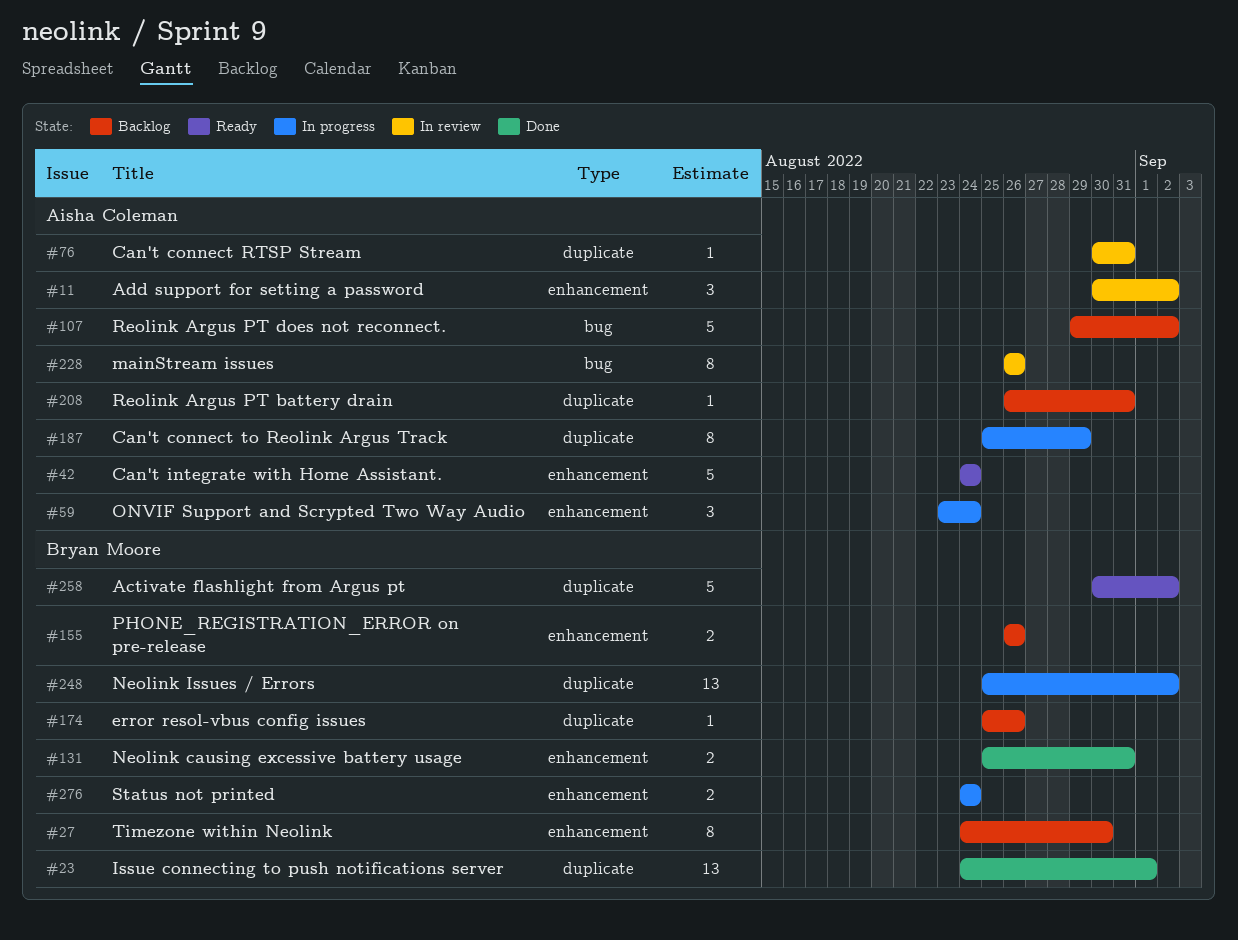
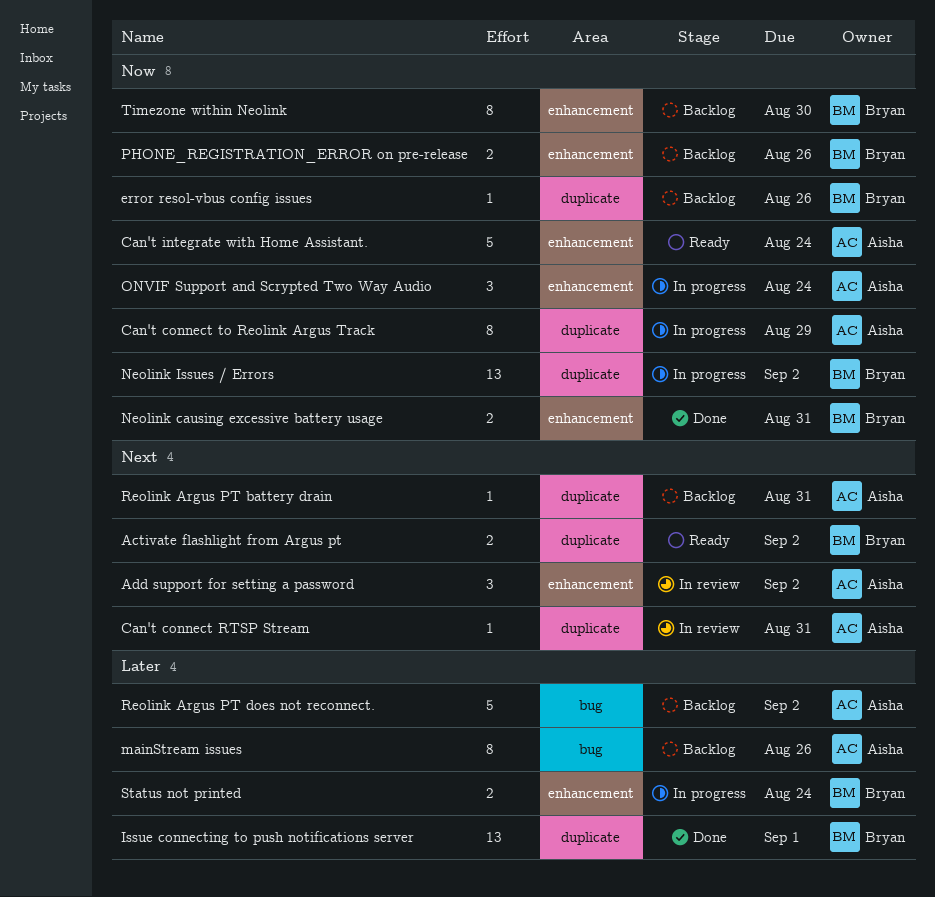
Activate flashlight from Argus pt, estimate: 5 -> 2
mainStream issues, status: In review -> Backlog

